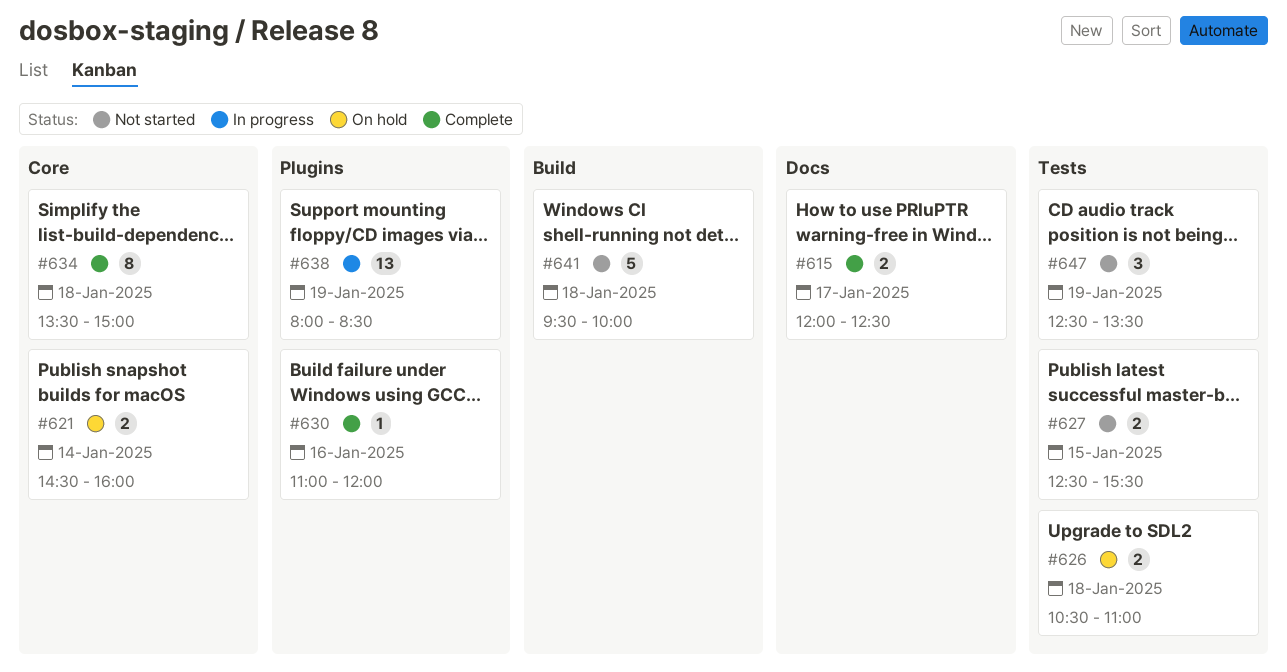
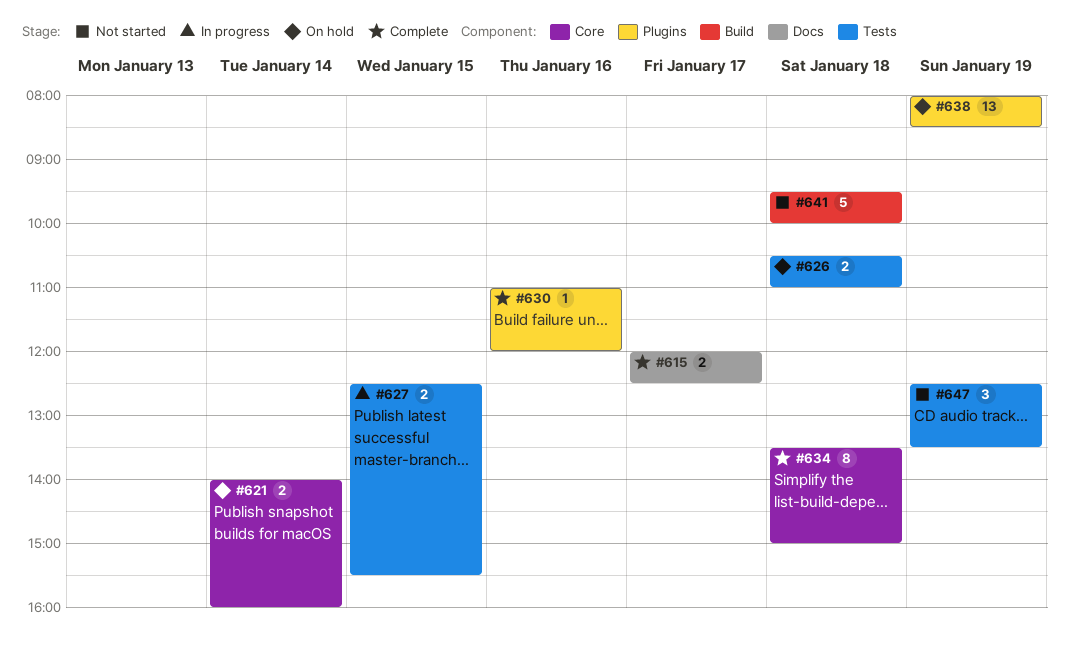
#621, begins: 14:30 -> 14:00
#627, status: Not started -> In progress
#638, status: In progress -> On hold

